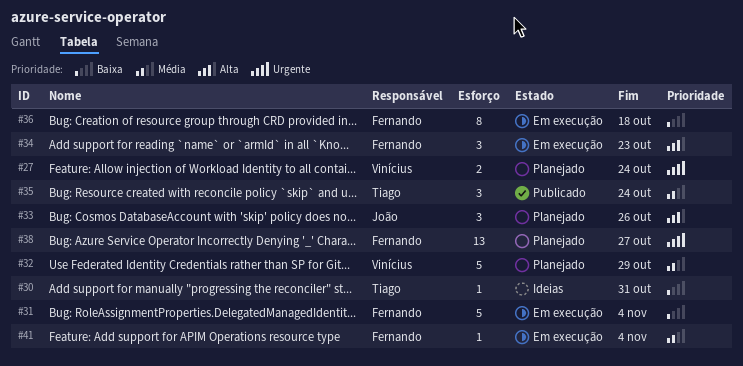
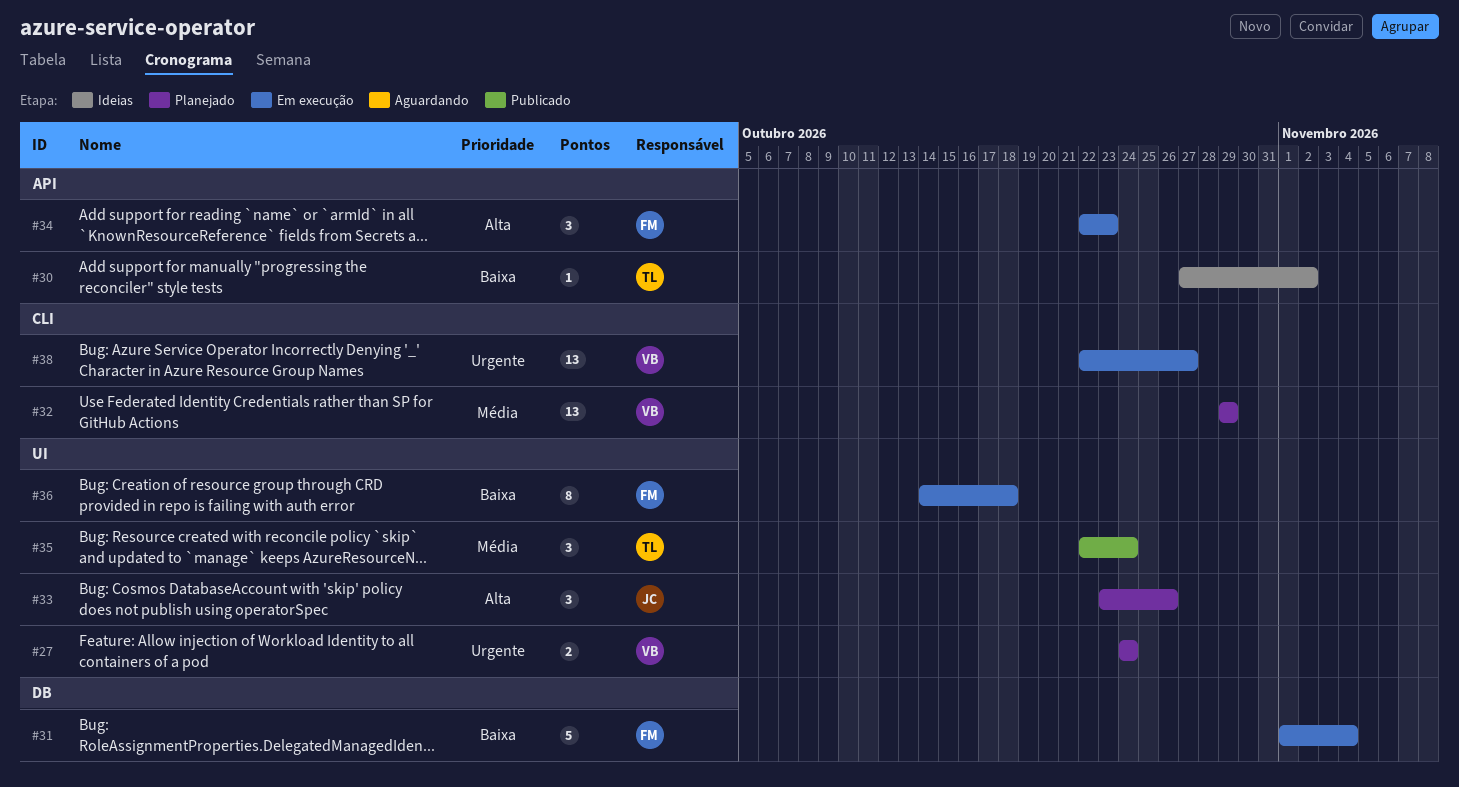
#30, due: Oct 31 -> Nov 2
#32, estimate: 5 -> 13
#38, status: Planejado -> Em execução
#38, owner: Fernando -> Vinícius
#41: present -> none

